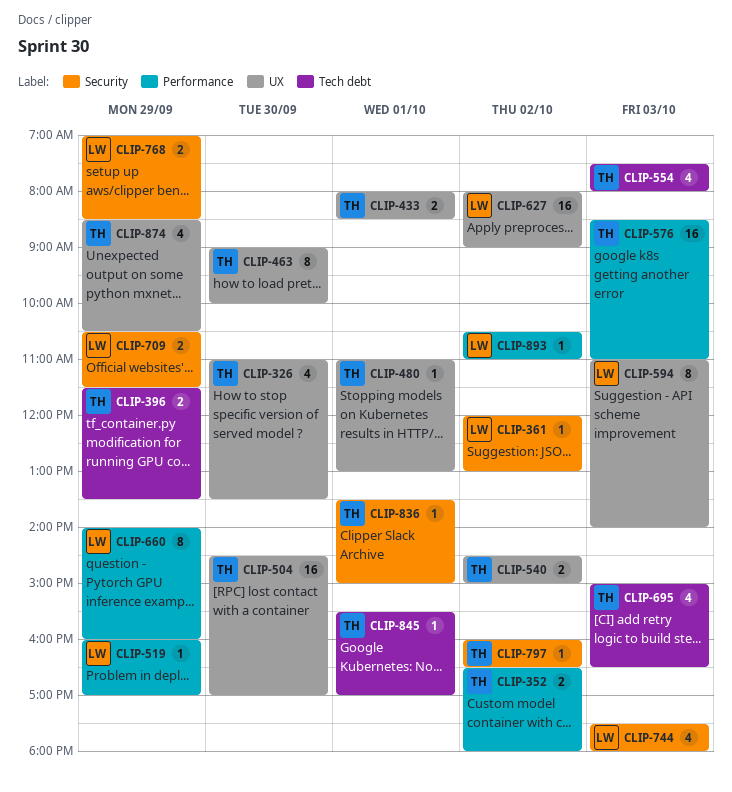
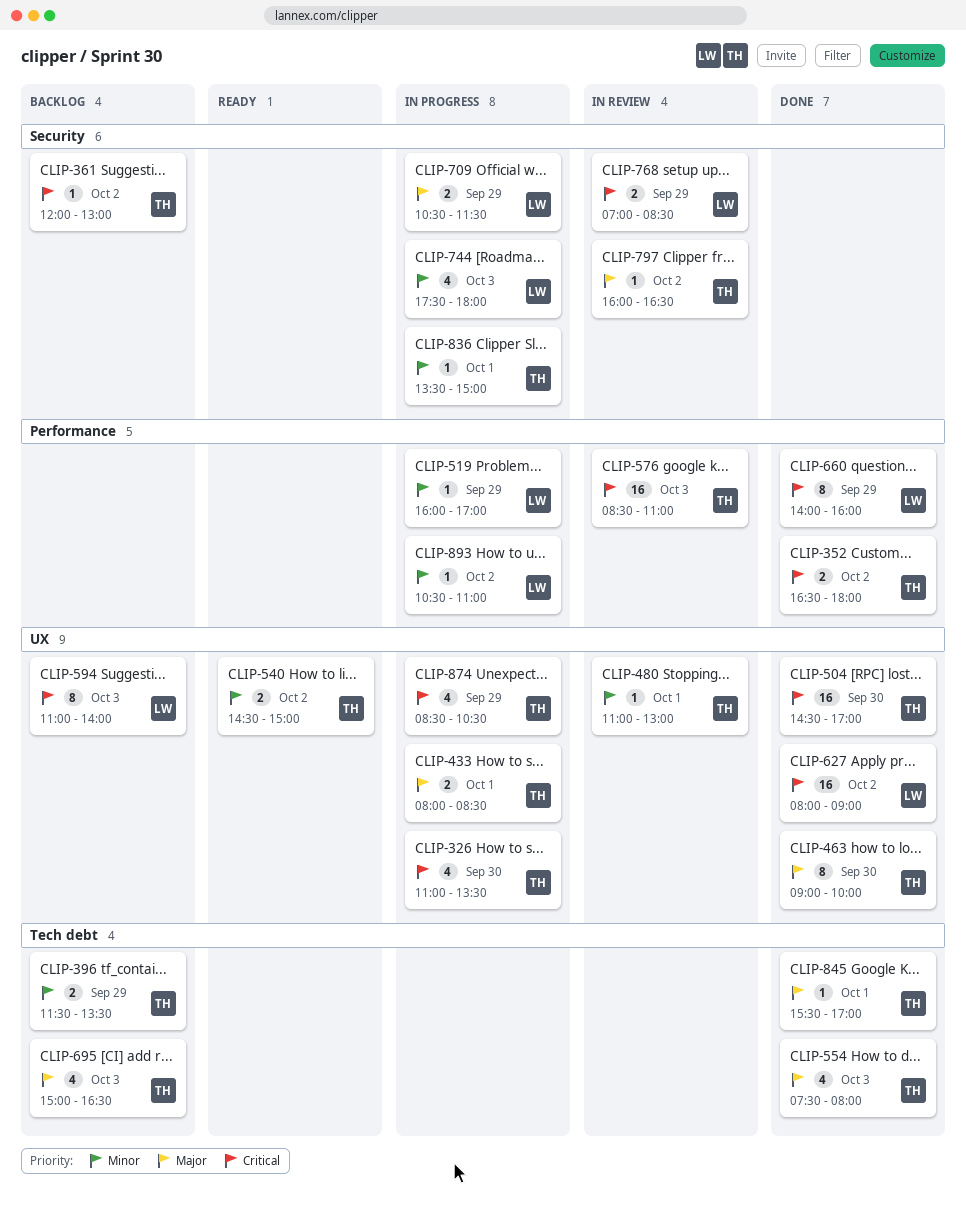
CLIP-361, owner: LW -> TH

